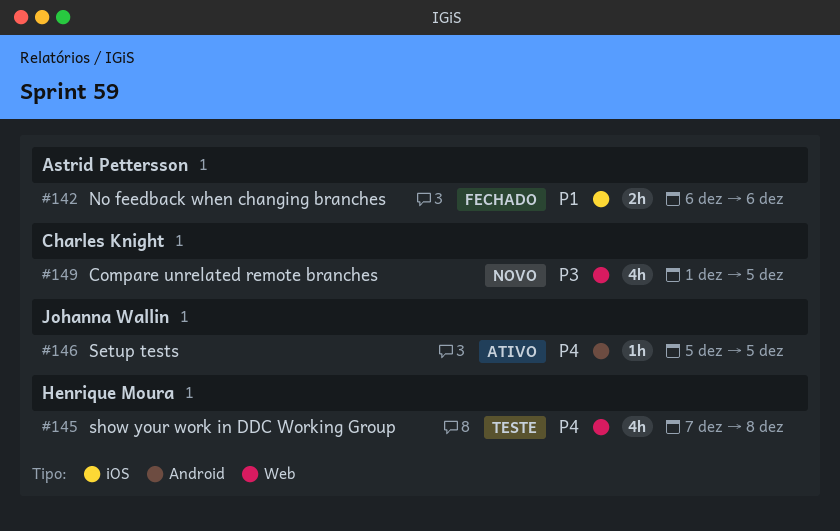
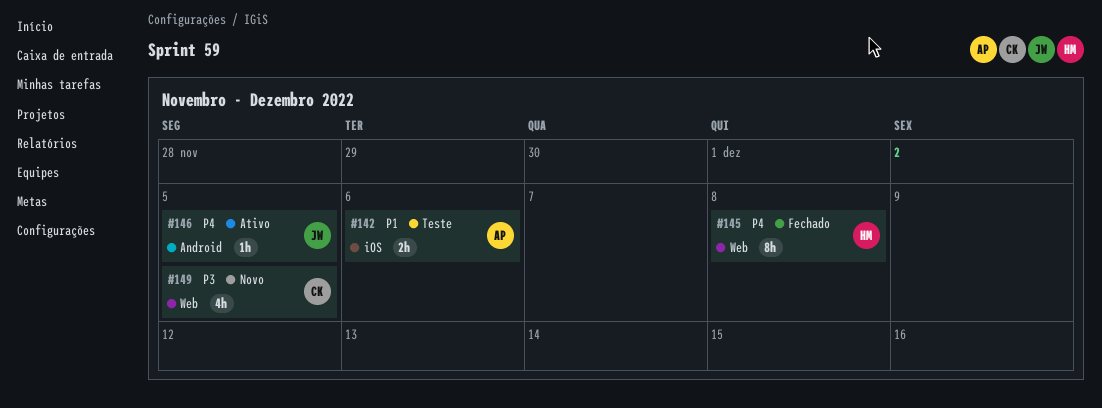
#142, status: Fechado -> Teste
#145, status: Teste -> Fechado
#145, estimate: 4h -> 8h

